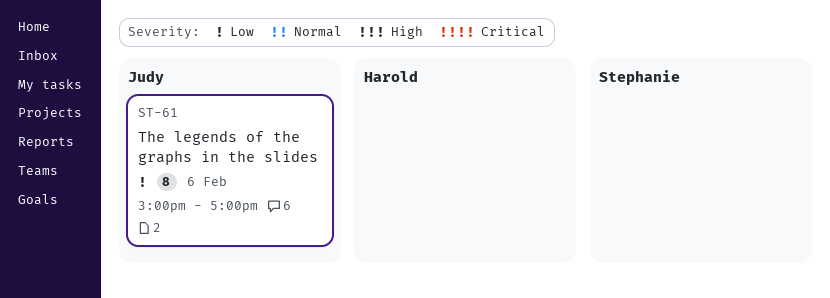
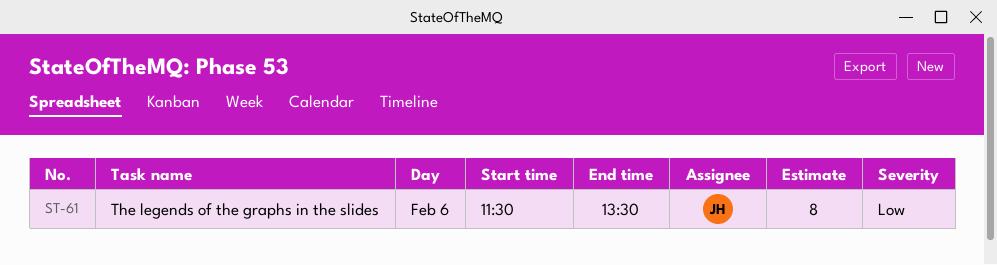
ST-61, begins: 15:00 -> 11:30
ST-61, ends: 17:00 -> 13:30

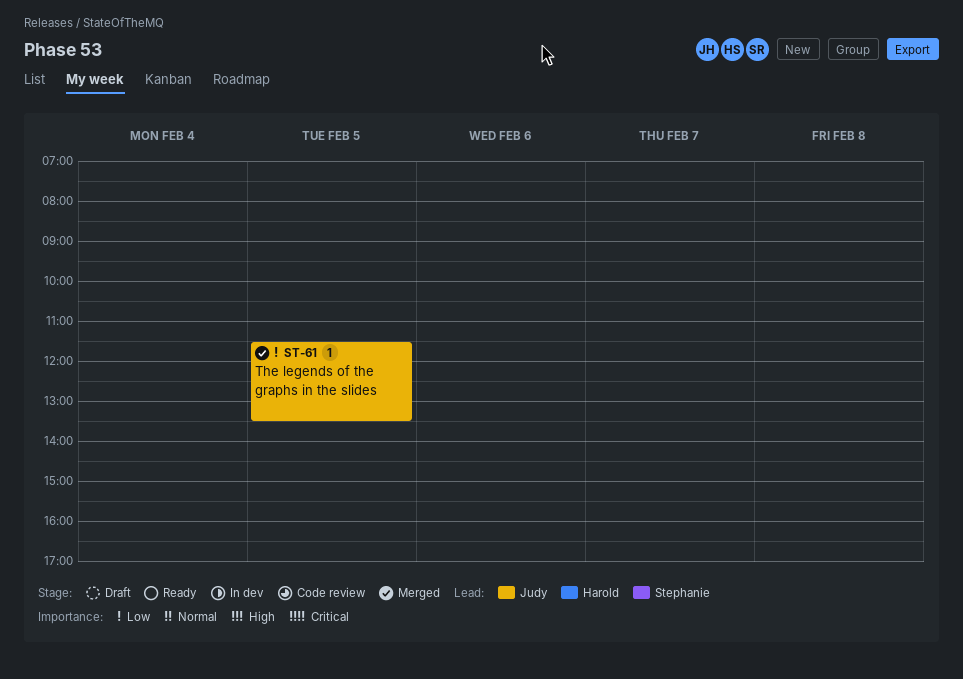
ST-61, estimate: 8 -> 1
ST-61, day: Feb 6 -> Feb 5

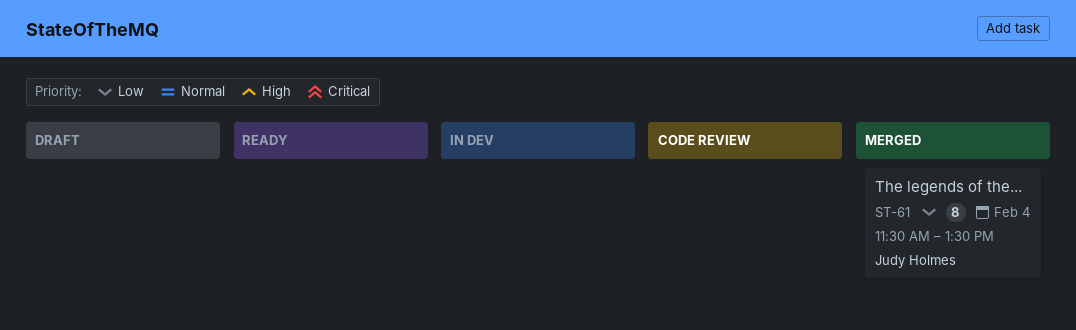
ST-61, estimate: 1 -> 8
ST-61, day: Feb 5 -> Feb 4

